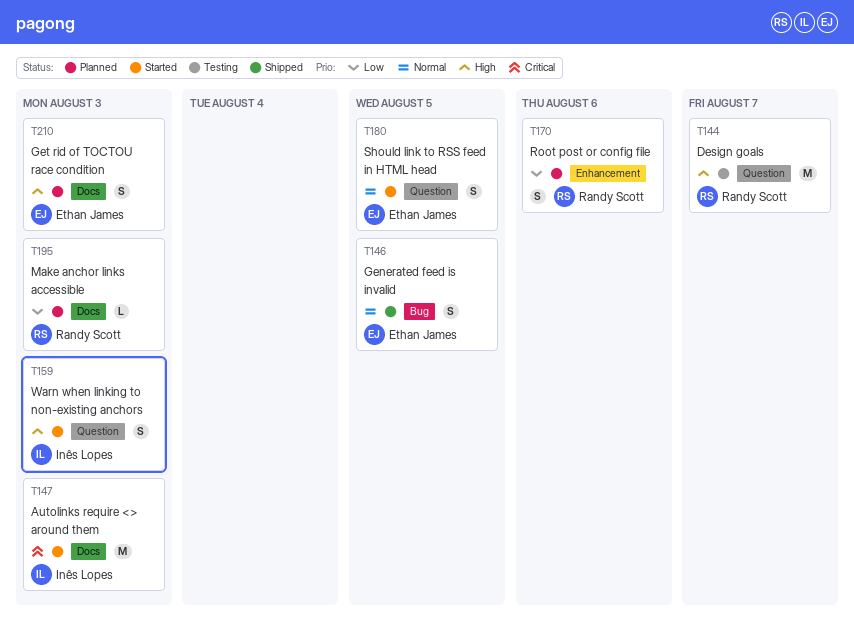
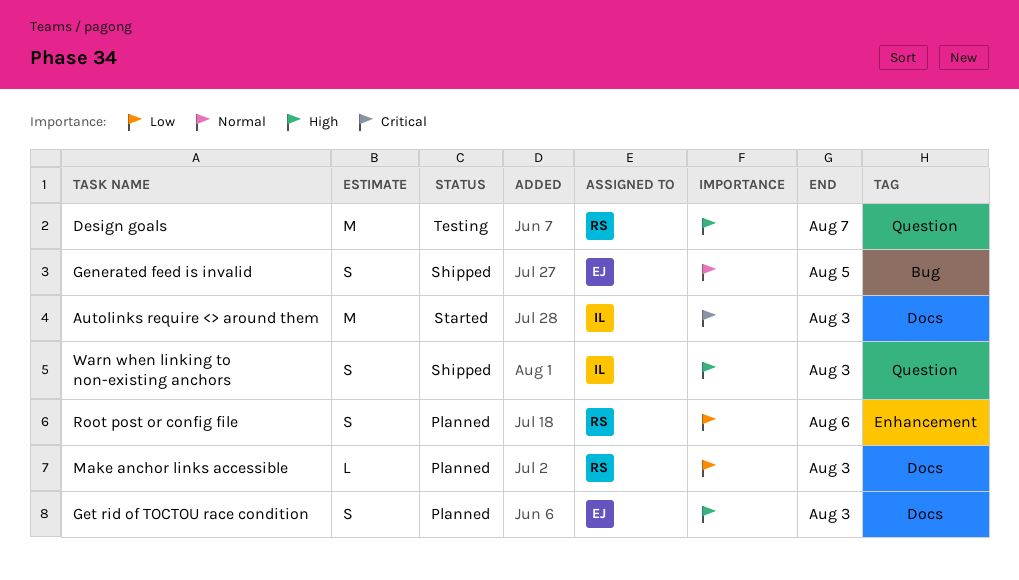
Should link to RSS feed in HTML head: present -> none
Warn when linking to non-existing anchors, status: Started -> Shipped

